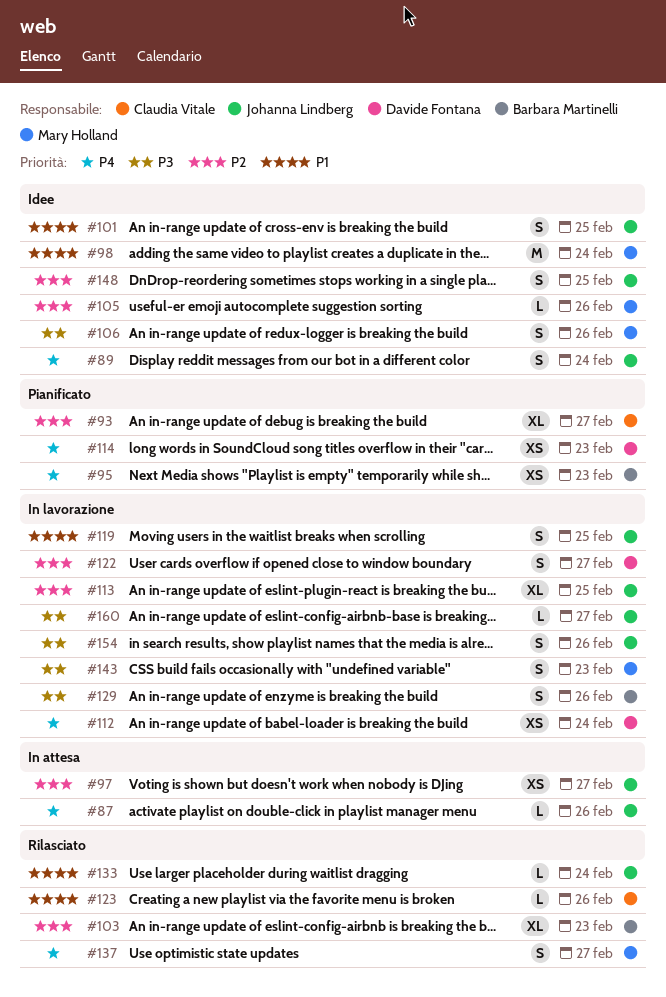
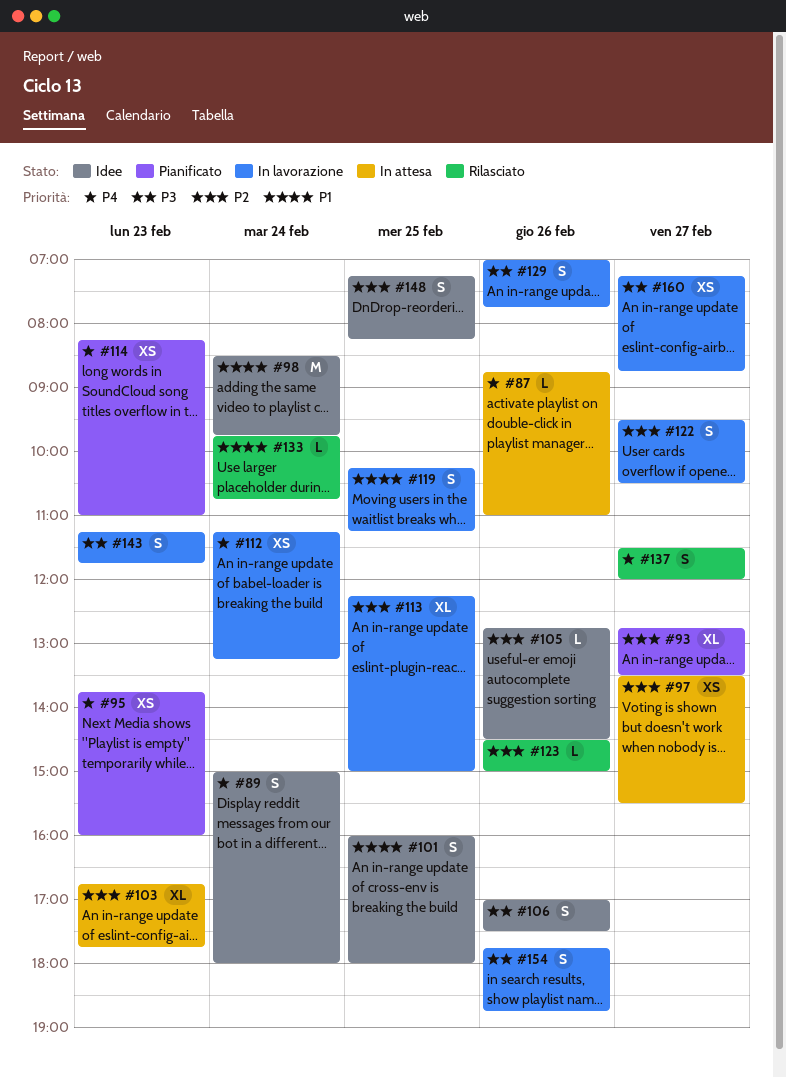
#103, status: Rilasciato -> In attesa
#123, priority: P1 -> P2
#160, estimate: L -> XS

